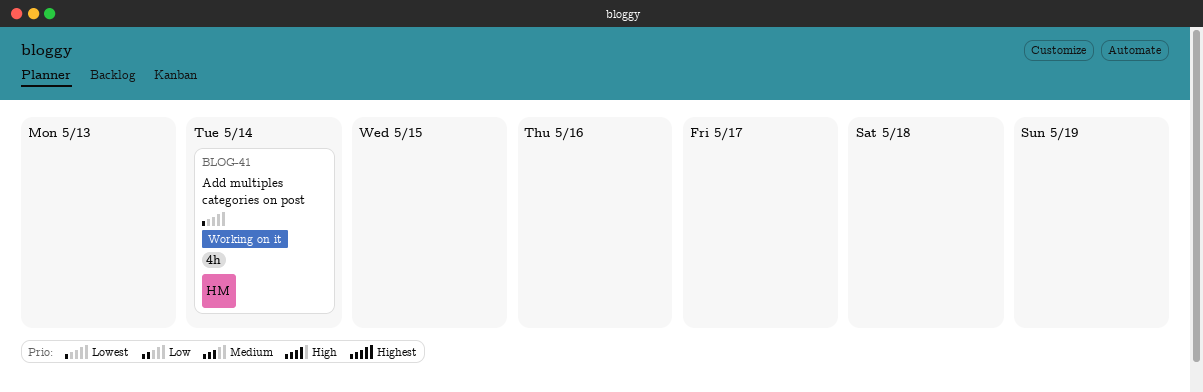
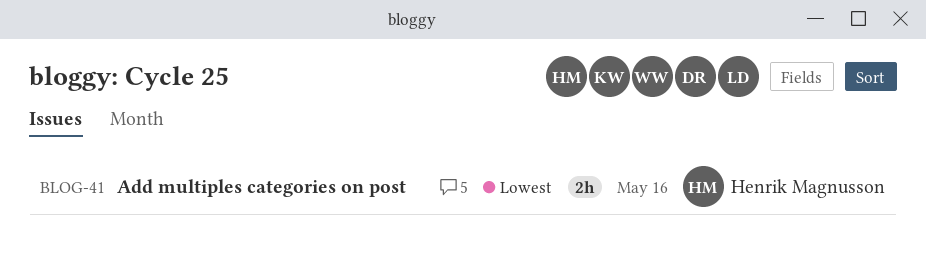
BLOG-41, estimate: 4h -> 2h
BLOG-41, due: May 14 -> May 16

